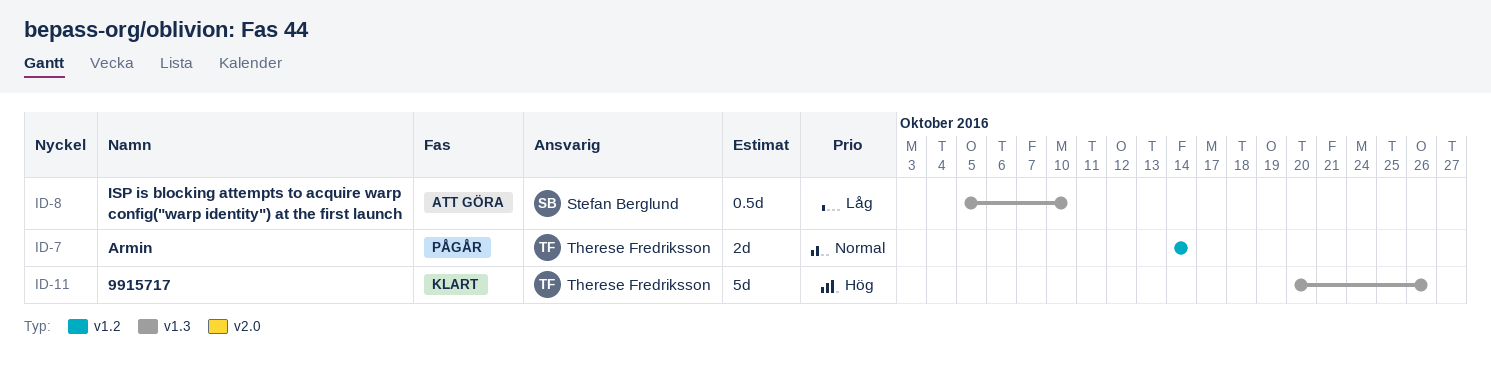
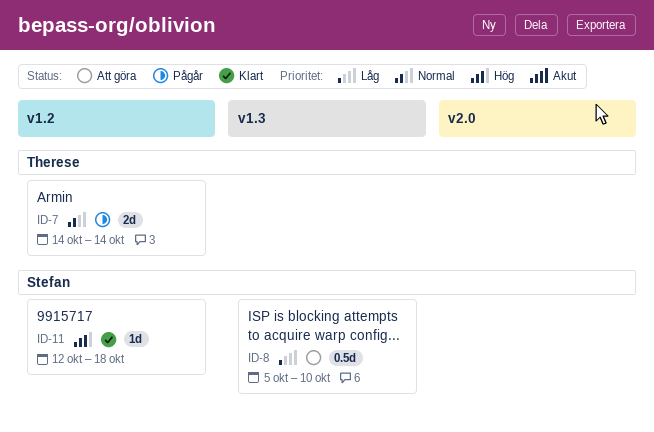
ID-11, owner: Therese Fredriksson -> Stefan Berglund
ID-11, label: v1.3 -> v1.2
ID-11, estimate: 5d -> 1d
ID-11, start: Oct 20 -> Oct 12
ID-11, due: Oct 26 -> Oct 18

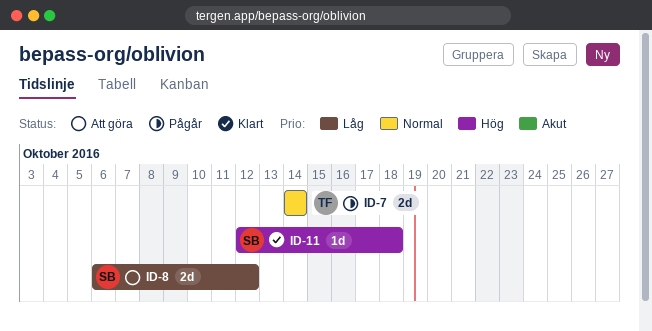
ID-8, estimate: 0.5d -> 2d
ID-8, start: Oct 5 -> Oct 6
ID-8, due: Oct 10 -> Oct 12

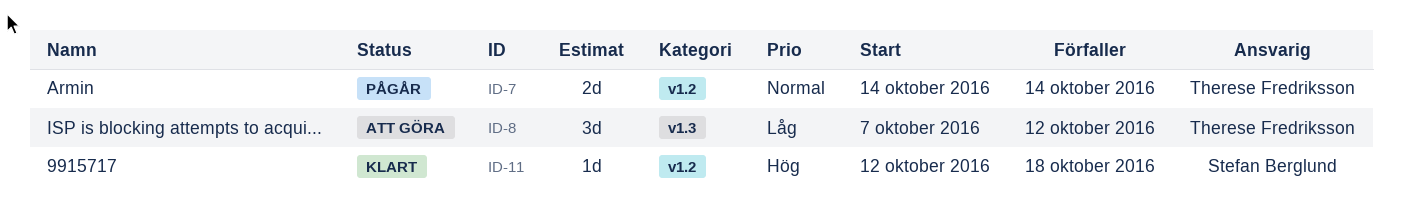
ID-8, owner: Stefan Berglund -> Therese Fredriksson
ID-8, estimate: 2d -> 3d
ID-8, start: Oct 6 -> Oct 7

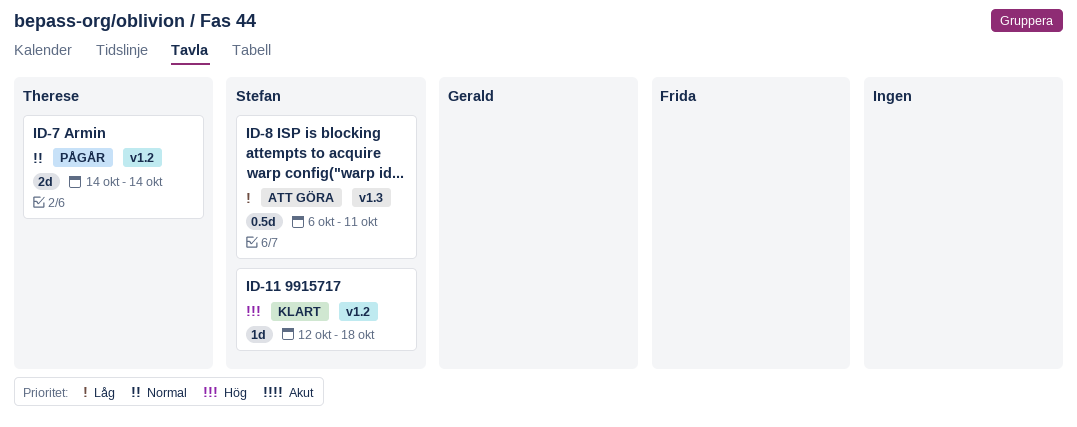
ID-8, owner: Therese Fredriksson -> Stefan Berglund
ID-8, estimate: 3d -> 0.5d
ID-8, start: Oct 7 -> Oct 6
ID-8, due: Oct 12 -> Oct 11

